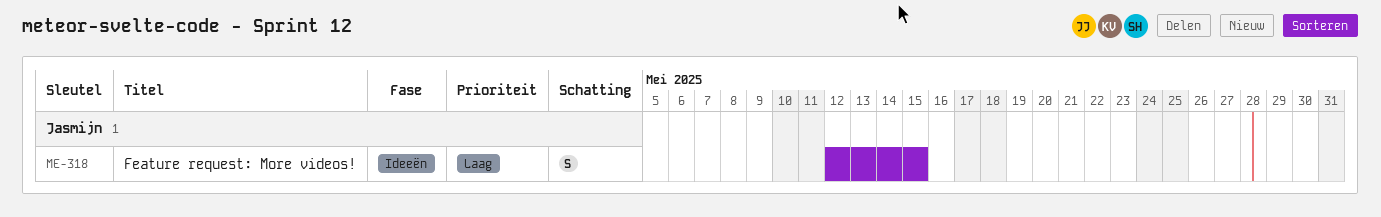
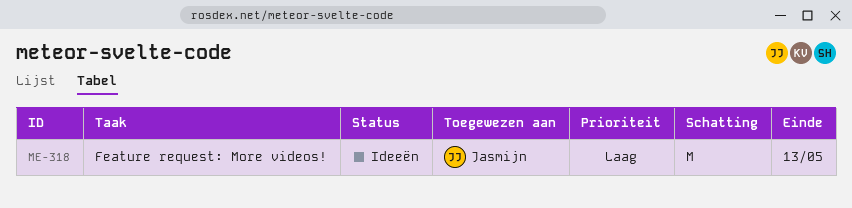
ME-318, estimate: S -> M
ME-318, due: May 15 -> May 13

